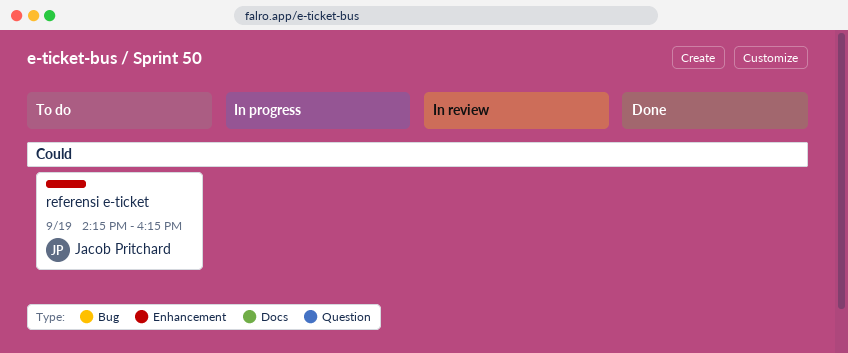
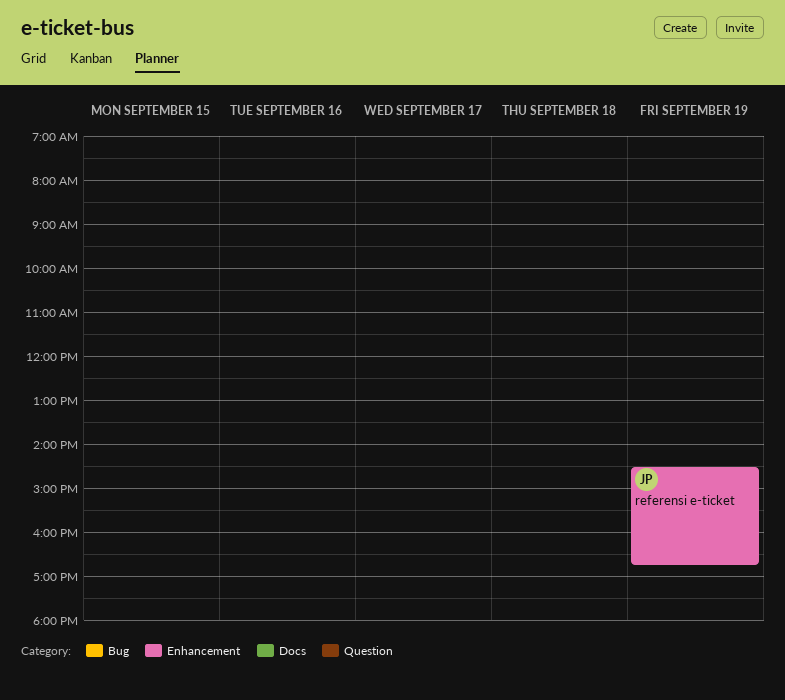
referensi e-ticket, begins: 14:15 -> 14:30
referensi e-ticket, ends: 16:15 -> 16:45

